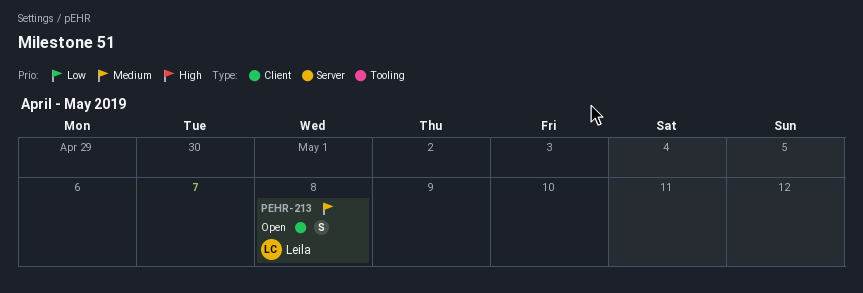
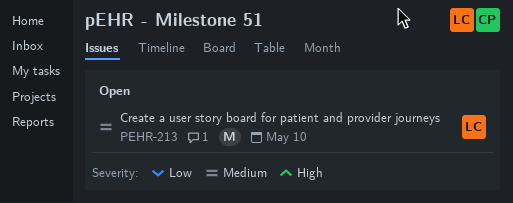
PEHR-213, estimate: S -> M
PEHR-213, due: May 8 -> May 10

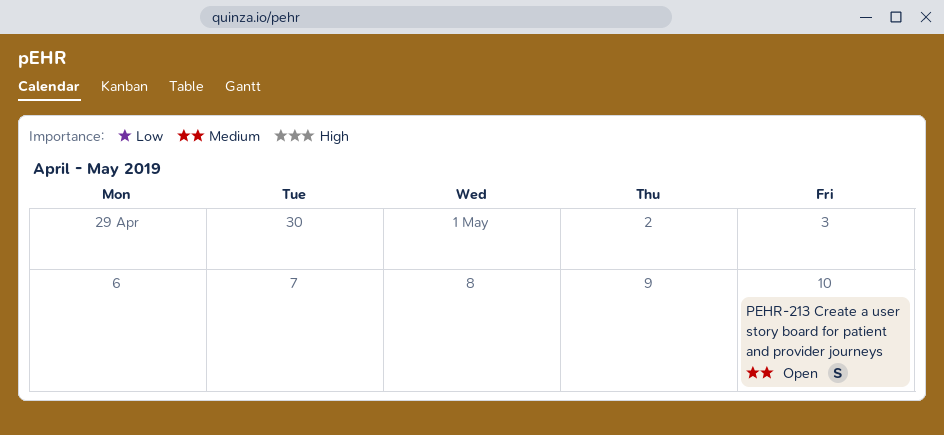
PEHR-213, estimate: M -> S

